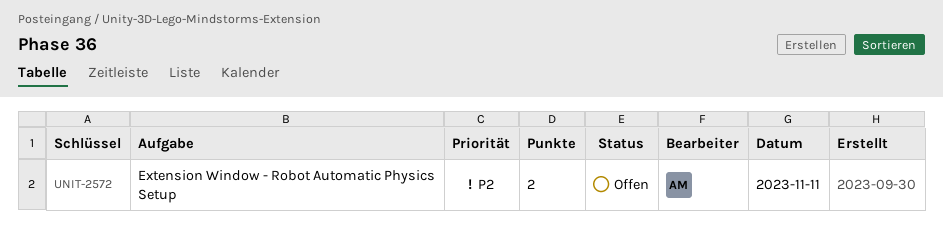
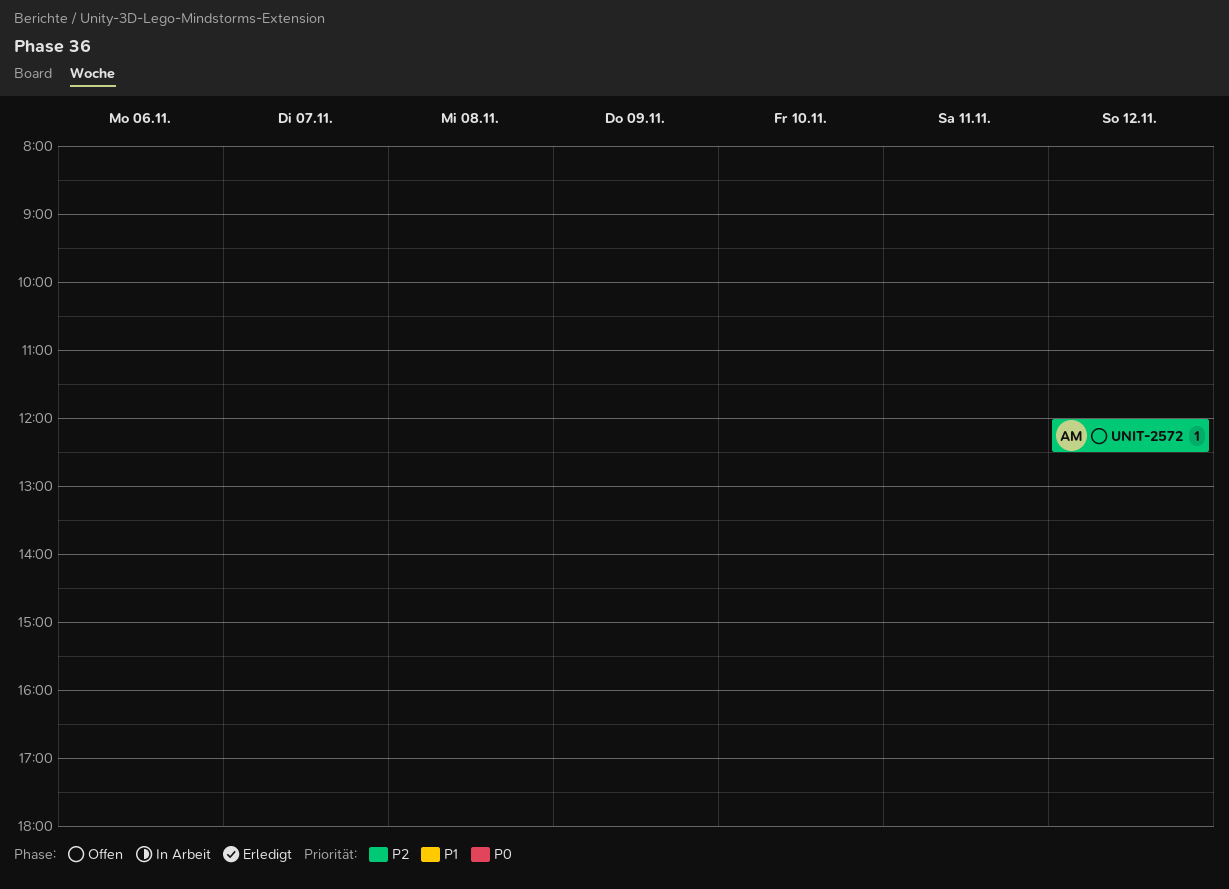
UNIT-2572, estimate: 2 -> 1
UNIT-2572, day: Nov 11 -> Nov 12

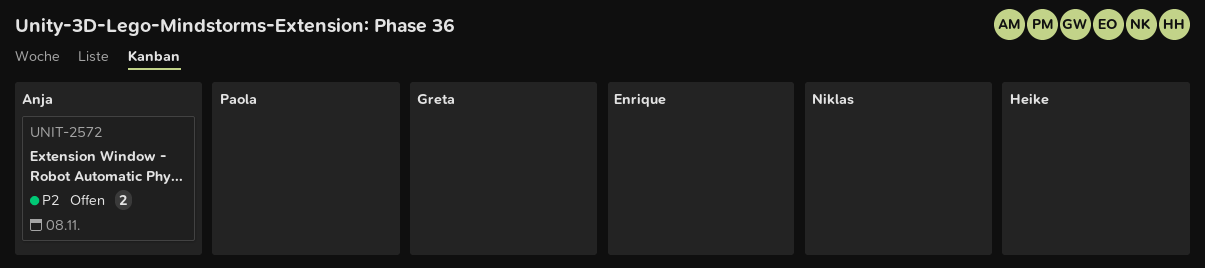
UNIT-2572, estimate: 1 -> 2
UNIT-2572, day: Nov 12 -> Nov 8

